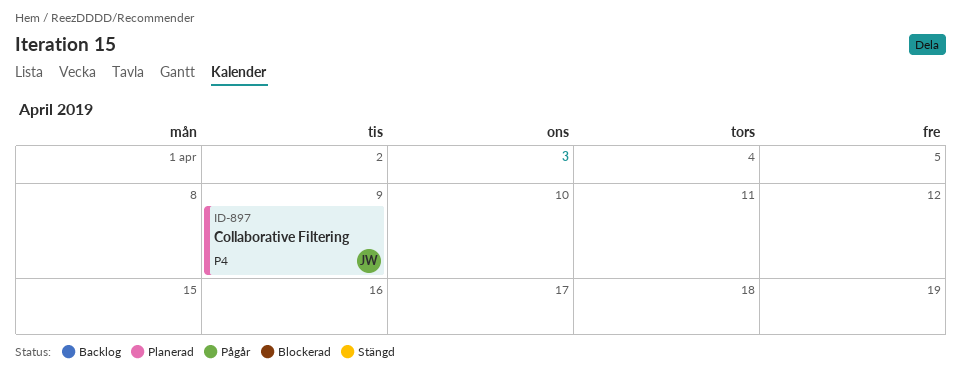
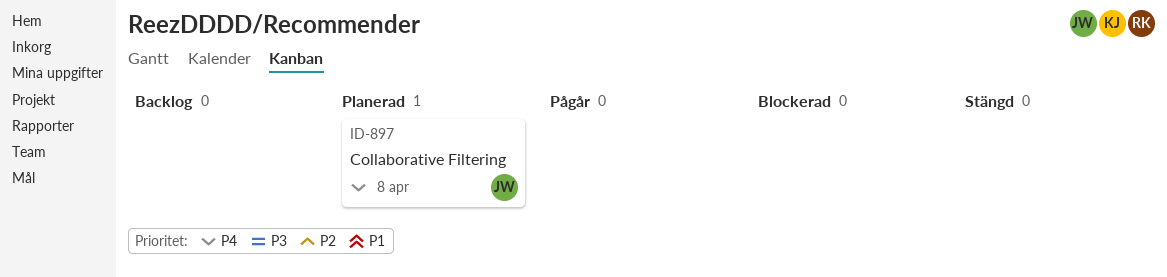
ID-897, due: Apr 9 -> Apr 8

